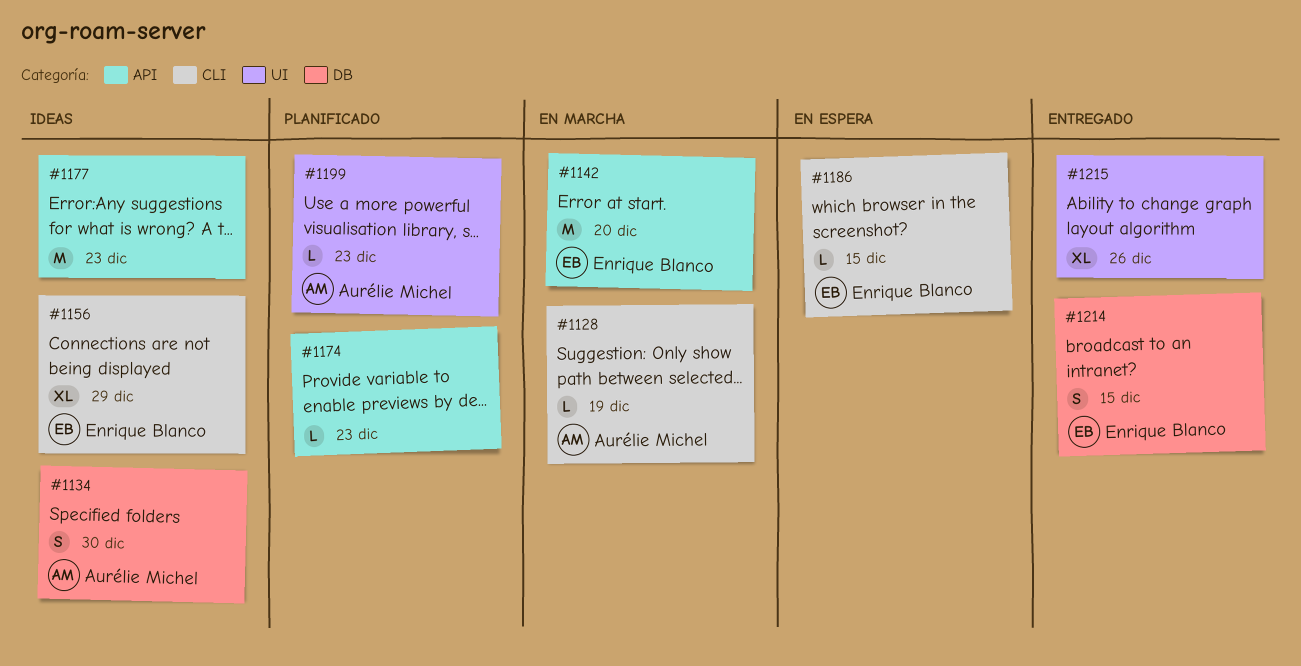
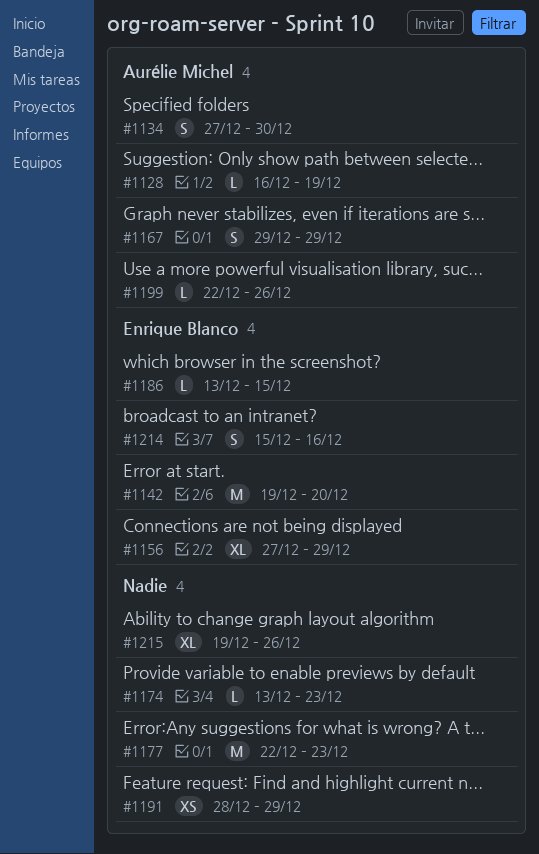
#1167: none -> present
#1191: none -> present
#1199, due: Dec 23 -> Dec 26
#1214, due: Dec 15 -> Dec 16

